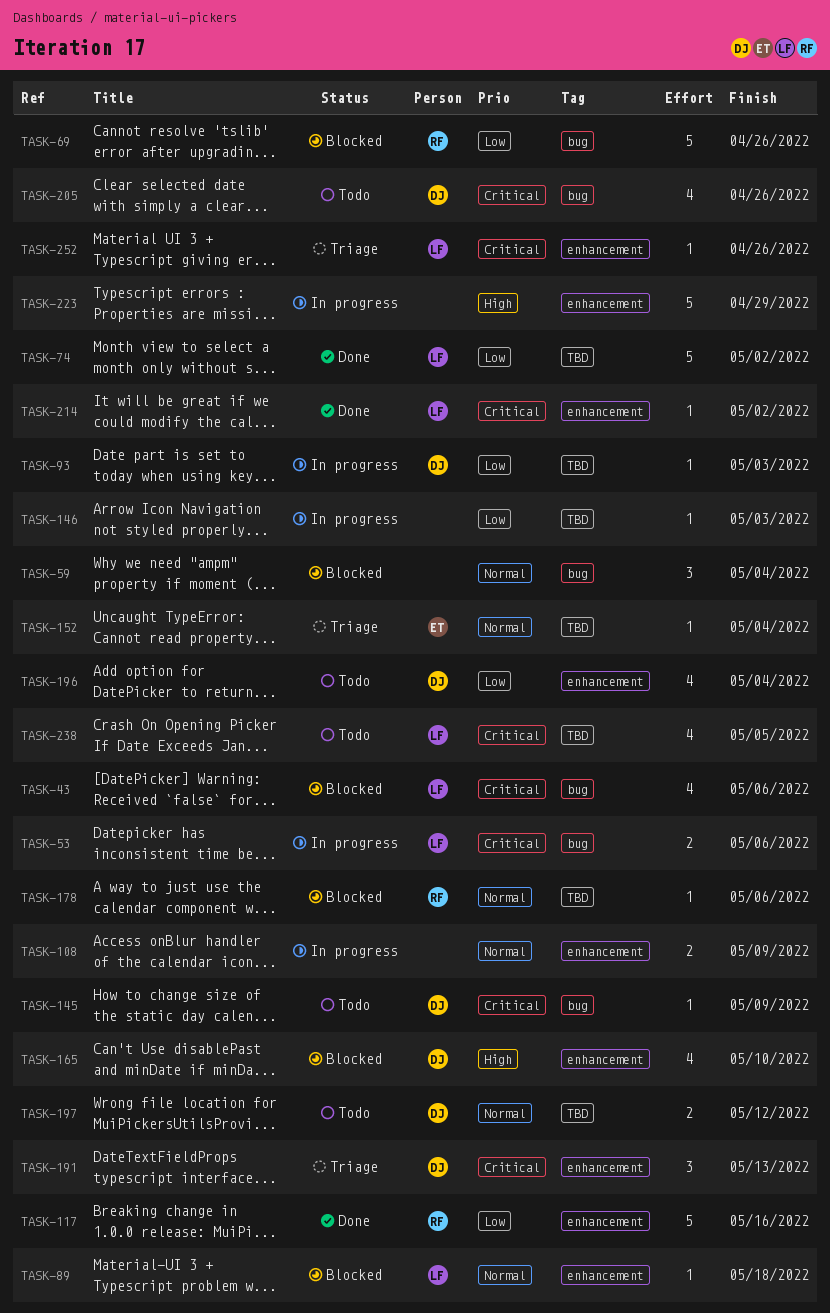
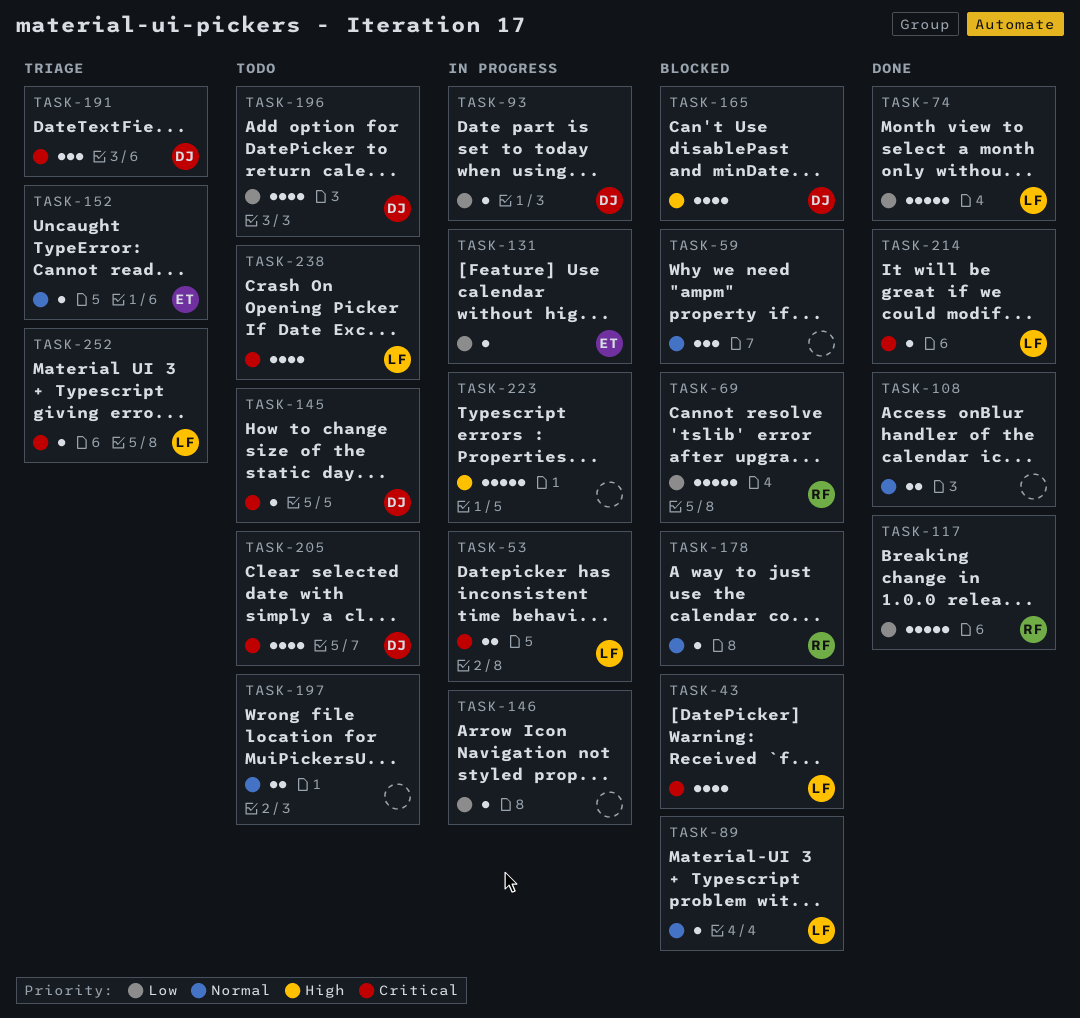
TASK-108, status: In progress -> Done
TASK-131: none -> present
TASK-197, owner: DJ -> none

